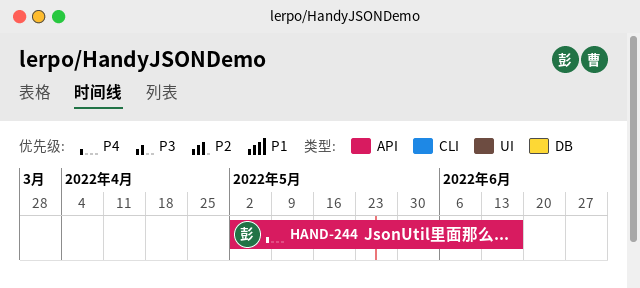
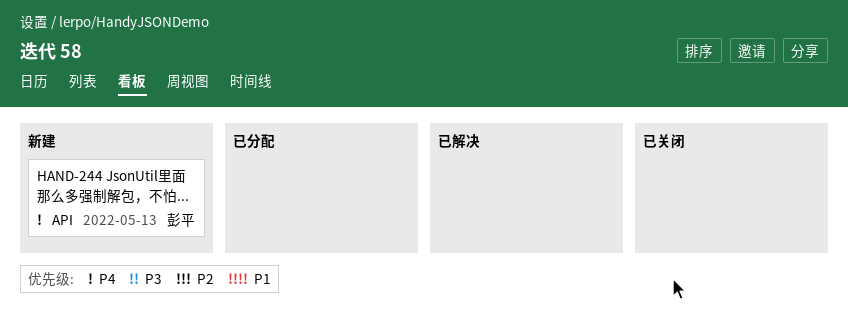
HAND-244, due: Jun 17 -> May 13

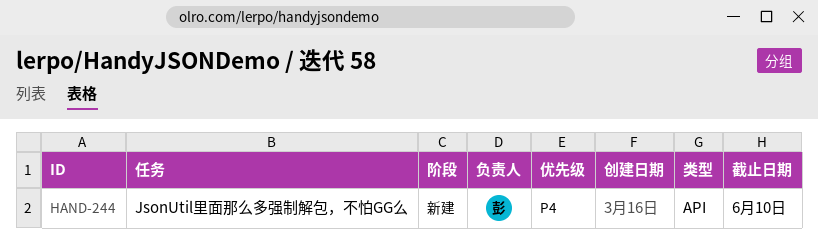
HAND-244, due: May 13 -> Jun 10

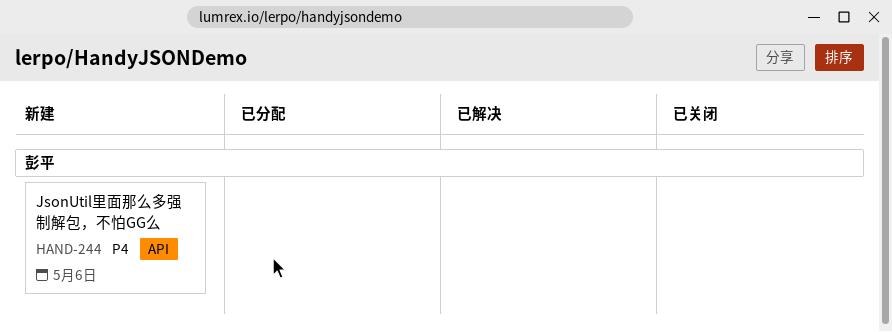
HAND-244, due: Jun 10 -> May 6

